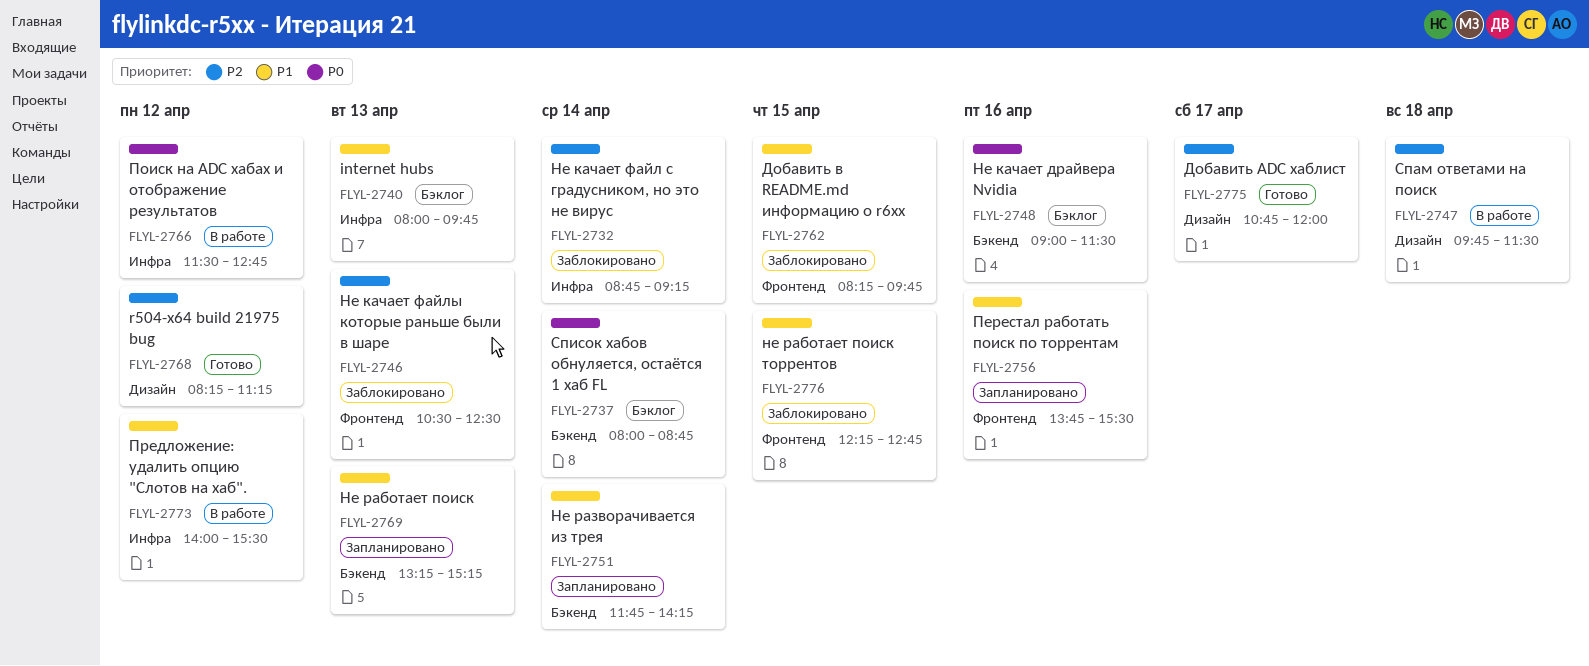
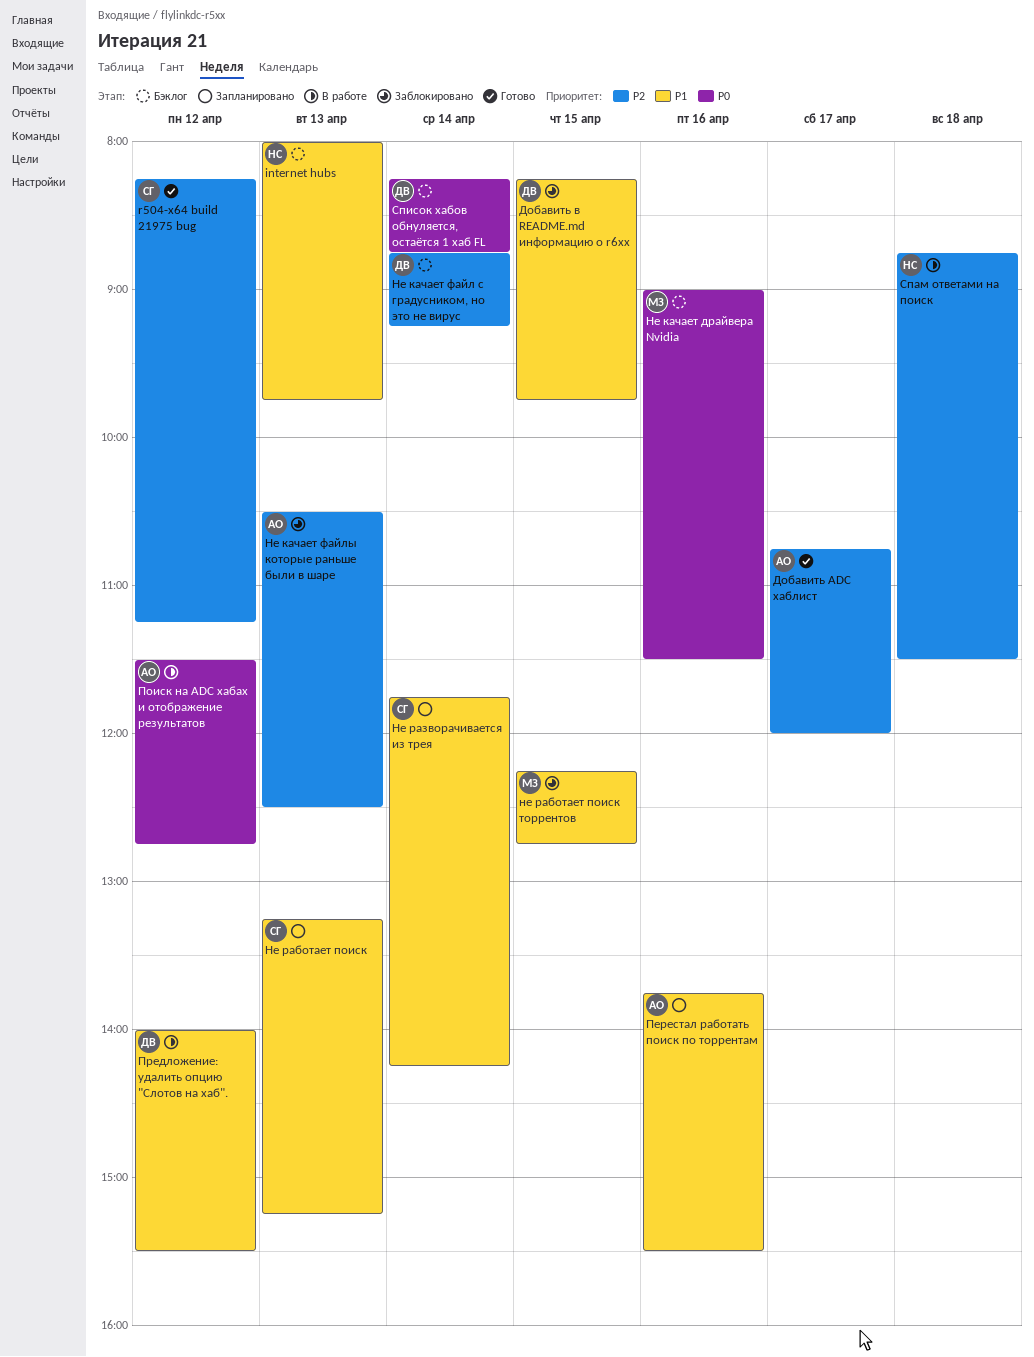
Не качает файл с градусником, но это не вирус, status: Заблокировано -> Бэклог
Спам ответами на поиск, begins: 09:45 -> 08:45
Список хабов обнуляется, остаётся 1 хаб FL, begins: 08:00 -> 08:15

